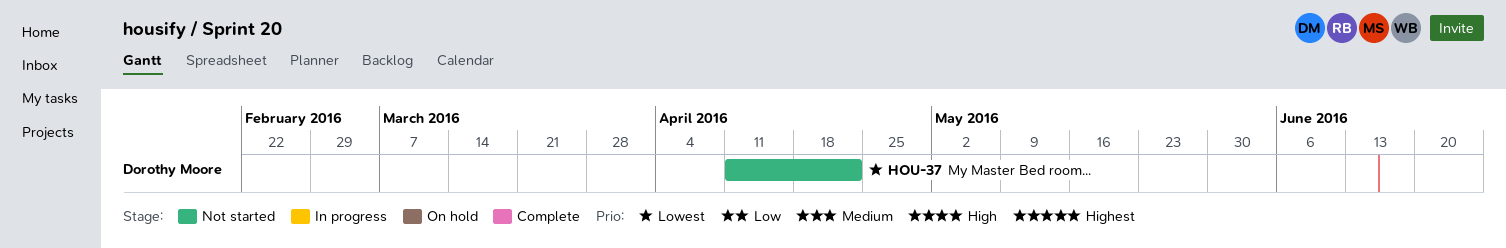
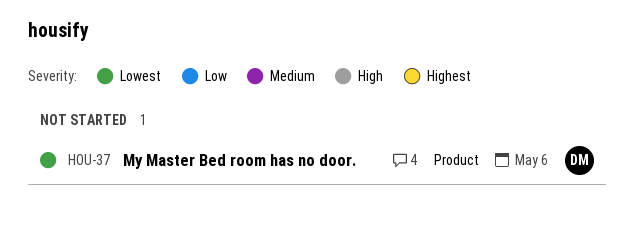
HOU-37, due: Apr 22 -> May 6

